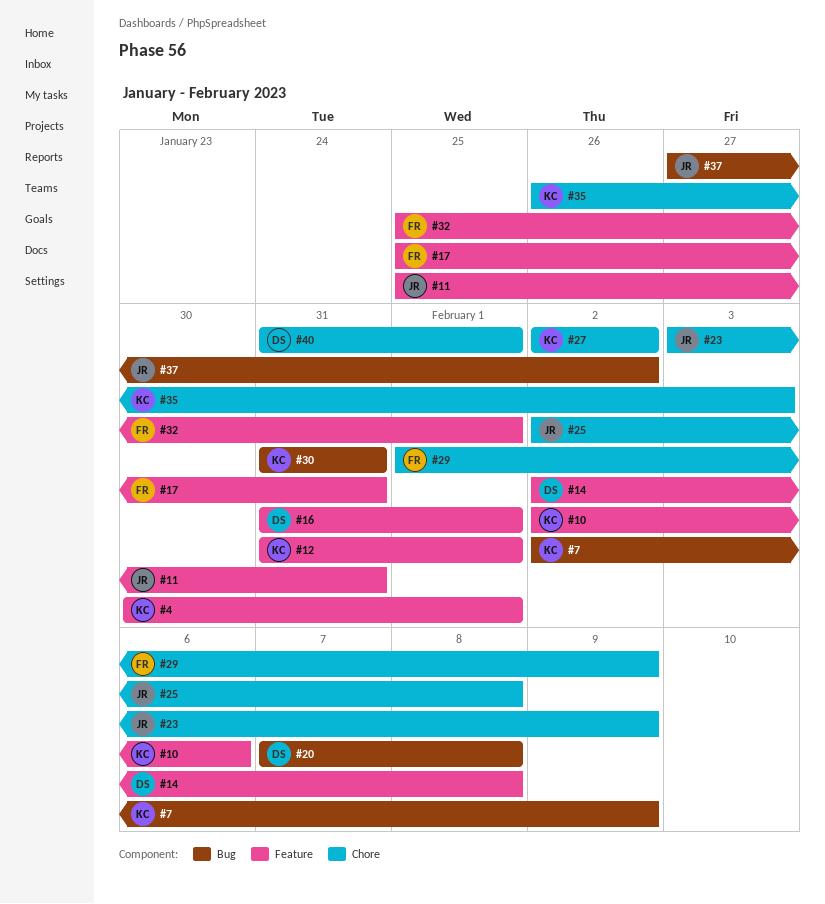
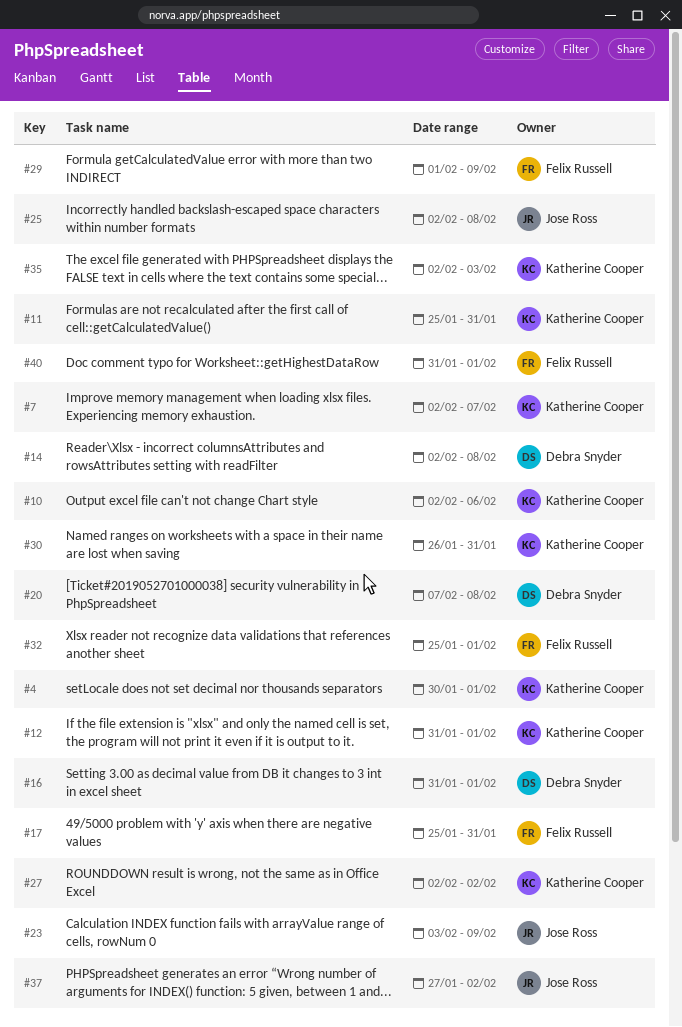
#7, due: Feb 9 -> Feb 7
#11, owner: Jose Ross -> Katherine Cooper
#30, start: Jan 31 -> Jan 26
#35, start: Jan 26 -> Feb 2
#40, owner: Debra Snyder -> Felix Russell

